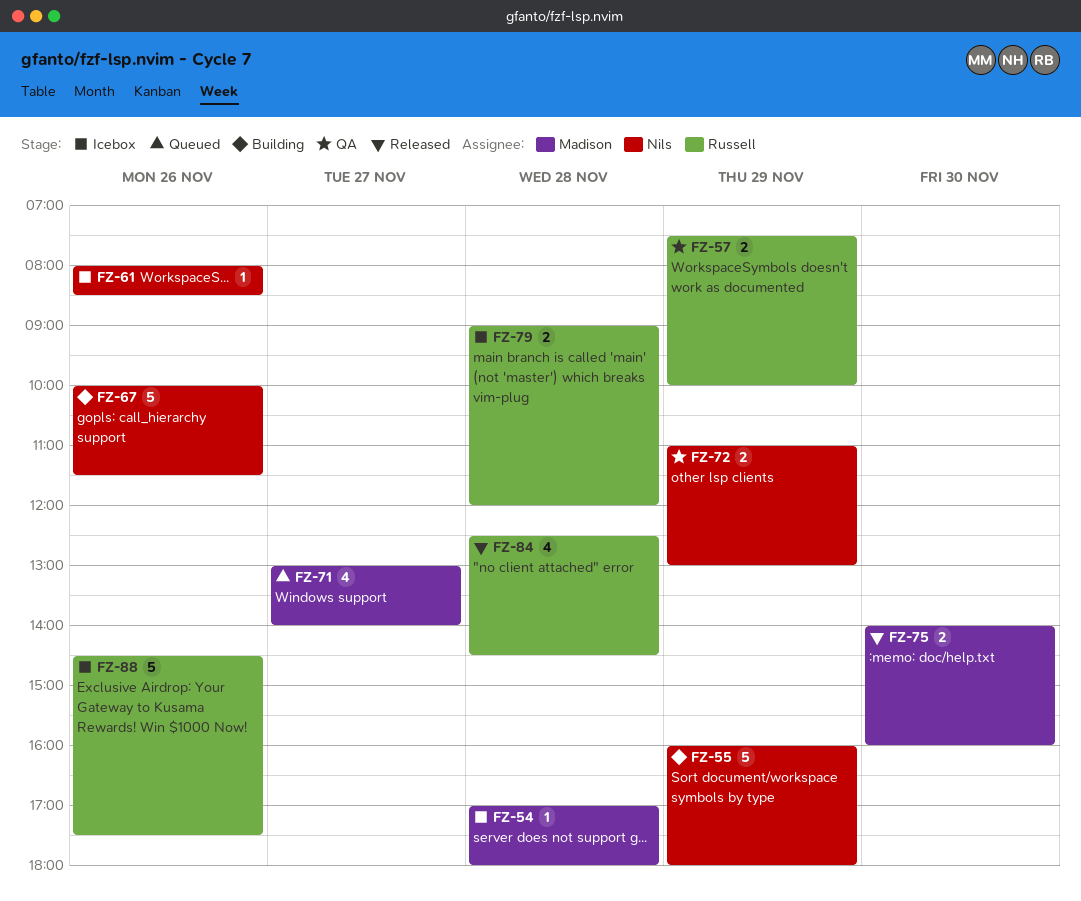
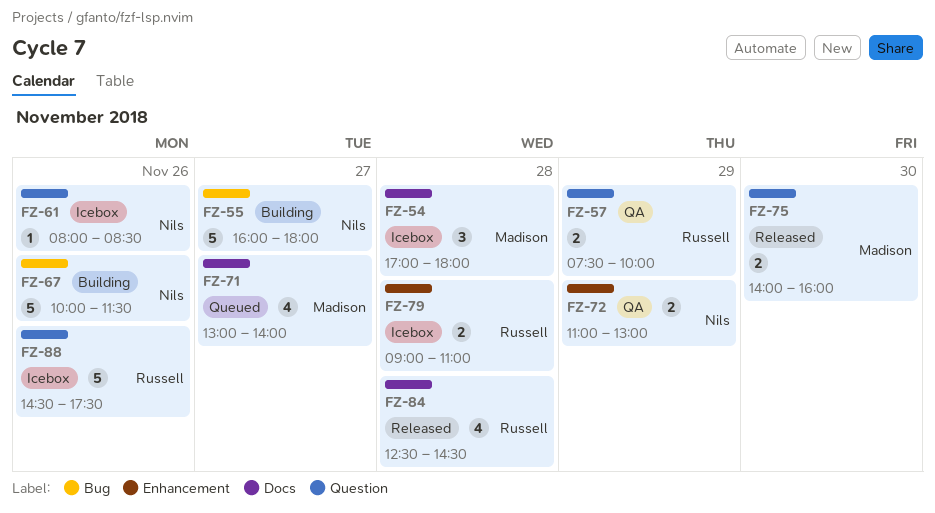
FZ-54, estimate: 1 -> 3
FZ-55, day: Nov 29 -> Nov 27
FZ-79, ends: 12:00 -> 11:00

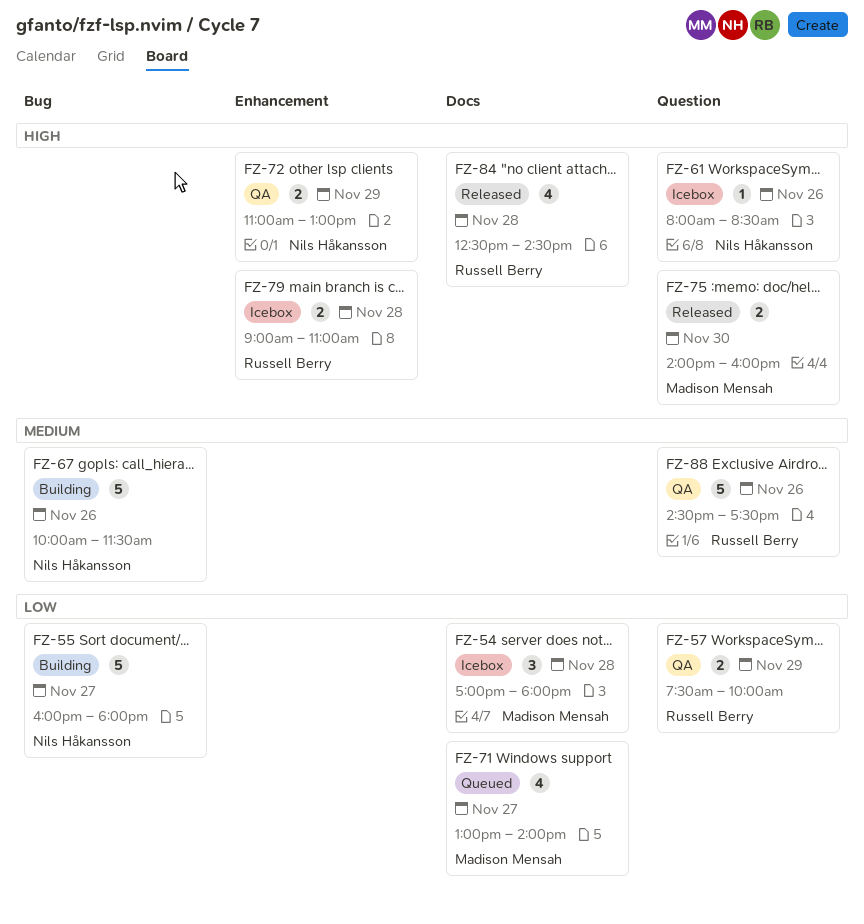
FZ-88, status: Icebox -> QA

